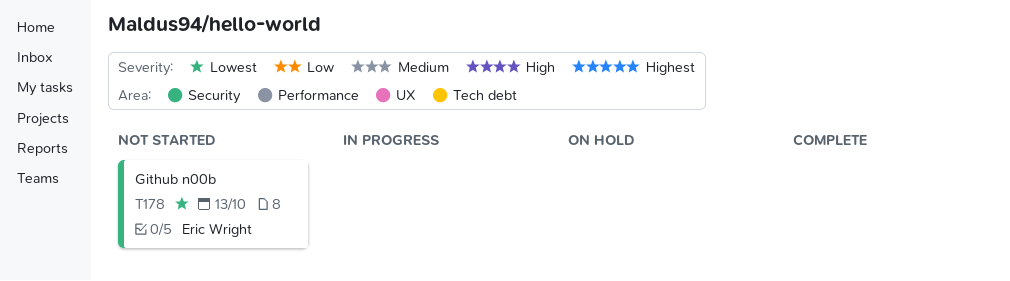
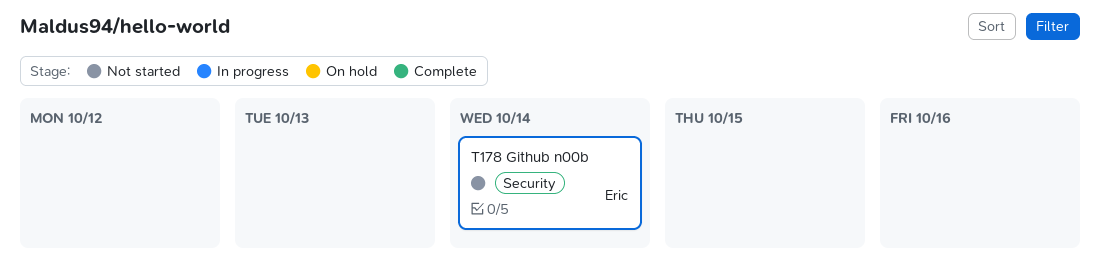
T178, due: Oct 13 -> Oct 14

